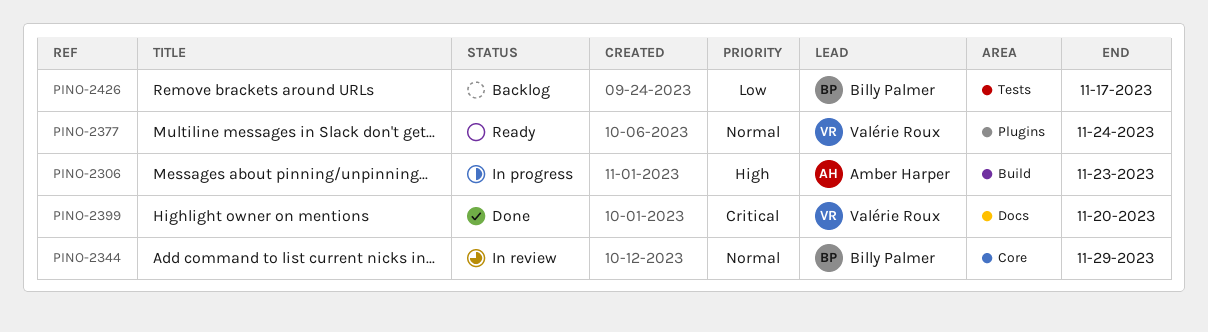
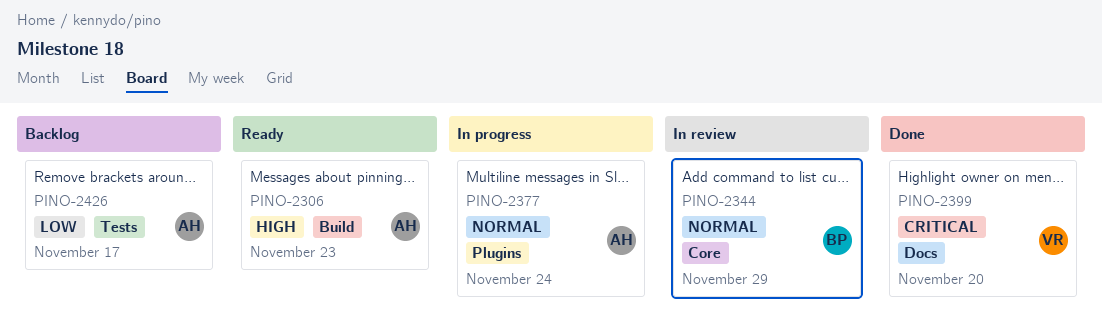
PINO-2306, status: In progress -> Ready
PINO-2377, status: Ready -> In progress
PINO-2377, owner: Valérie Roux -> Amber Harper
PINO-2426, owner: Billy Palmer -> Amber Harper

